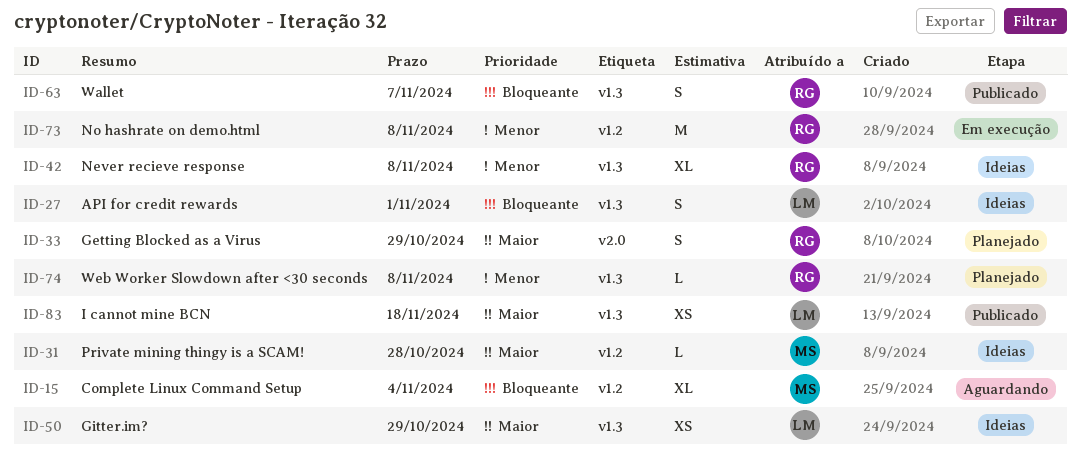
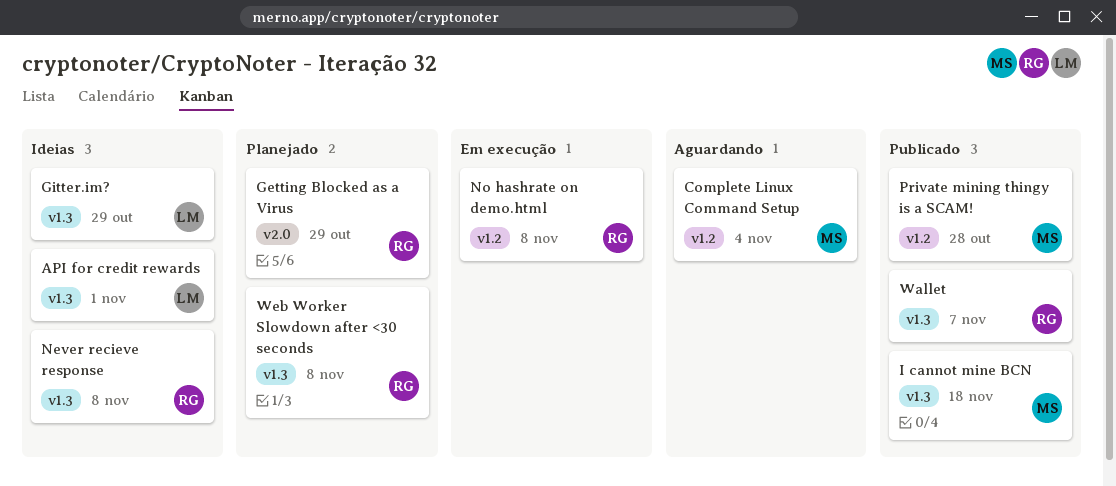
I cannot mine BCN, owner: LM -> MS
Private mining thingy is a SCAM!, status: Ideias -> Publicado

